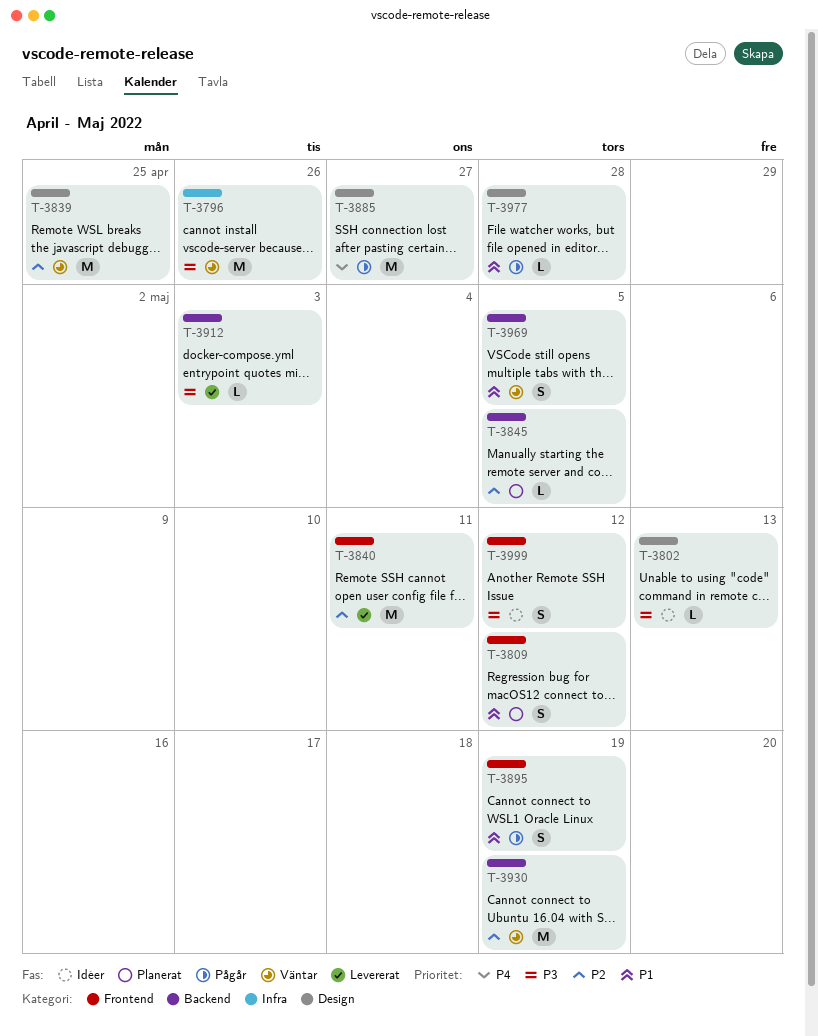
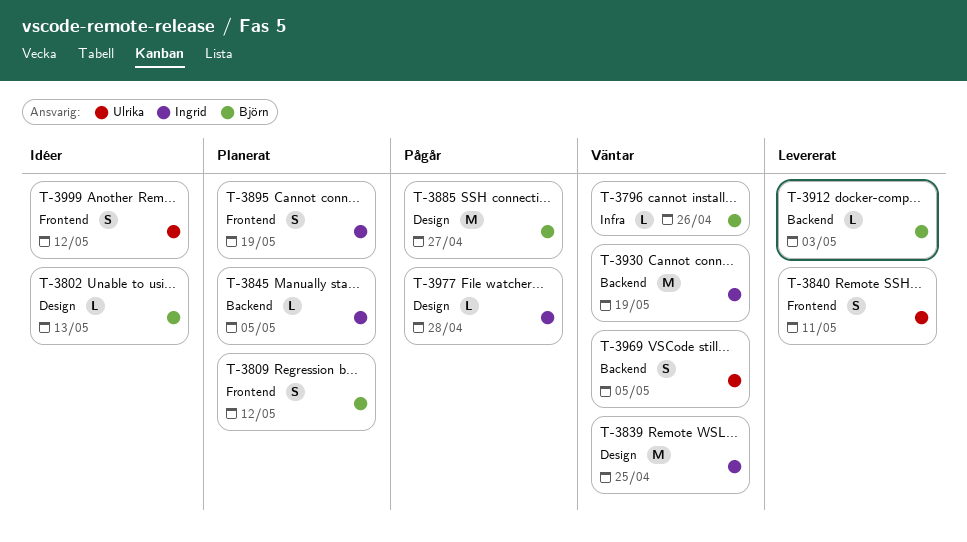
T-3796, estimate: M -> L
T-3840, estimate: M -> S
T-3895, status: Pågår -> Planerat

